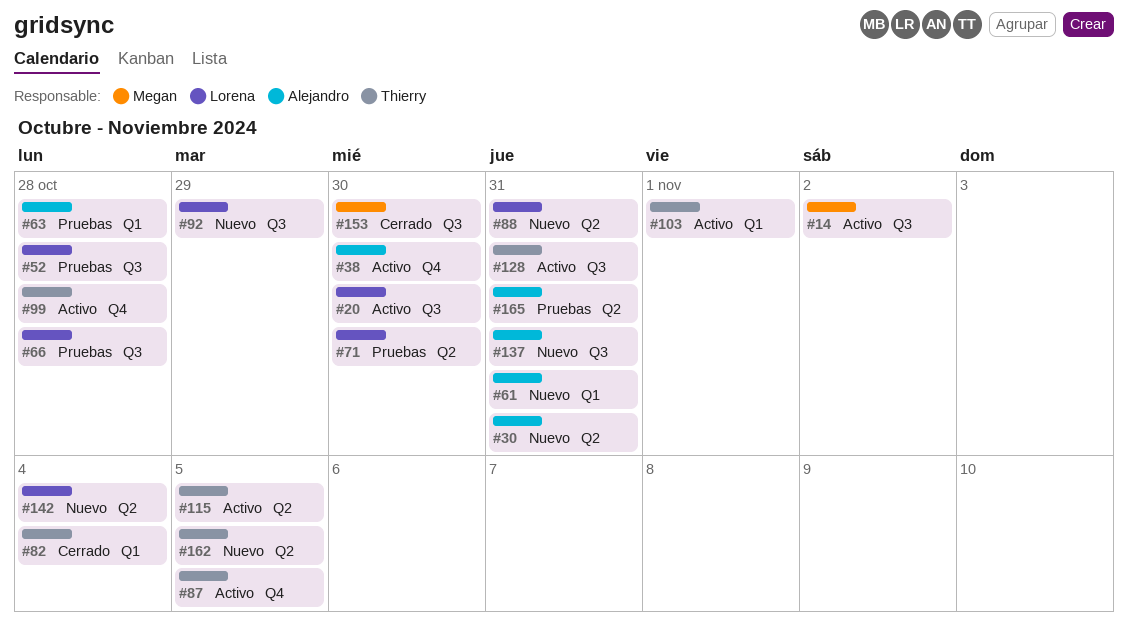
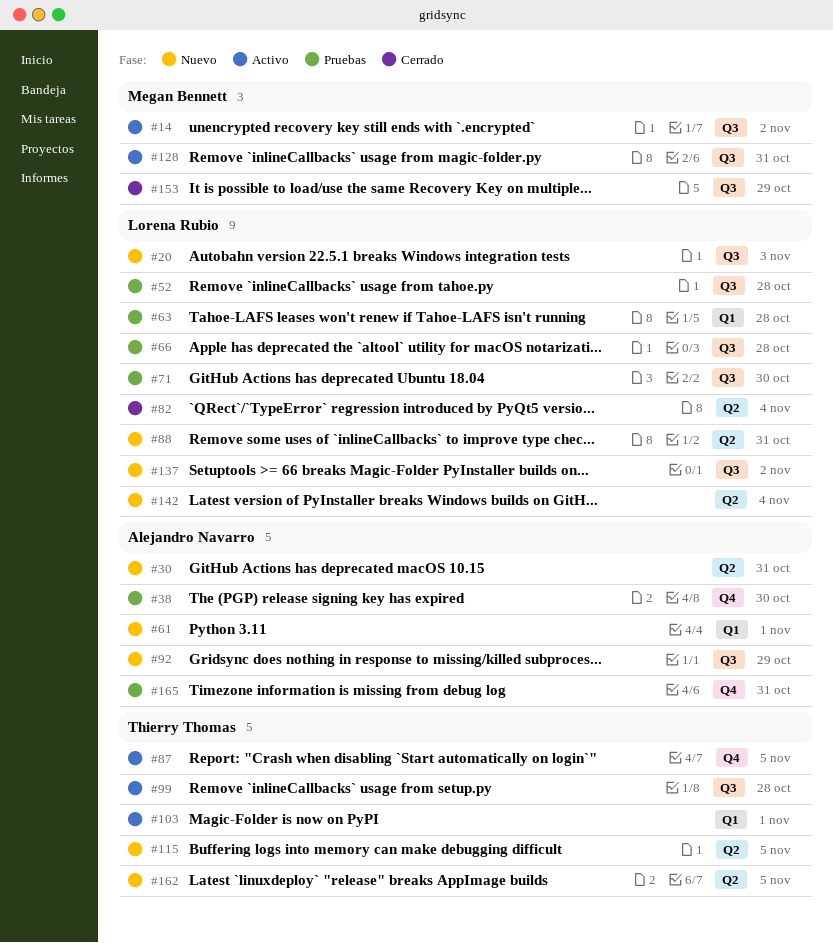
#20, status: Activo -> Nuevo
#20, due: Oct 30 -> Nov 3
#38, status: Activo -> Pruebas
#61, due: Oct 31 -> Nov 1
#63, owner: Alejandro Navarro -> Lorena Rubio
#71, label: Q2 -> Q3
#82, owner: Thierry Thomas -> Lorena Rubio
#82, label: Q1 -> Q2
#92, owner: Lorena Rubio -> Alejandro Navarro
#99, label: Q4 -> Q3
#115, status: Activo -> Nuevo
#128, owner: Thierry Thomas -> Megan Bennett
#137, owner: Alejandro Navarro -> Lorena Rubio
#137, due: Oct 31 -> Nov 2
#153, due: Oct 30 -> Oct 29
#165, label: Q2 -> Q4

